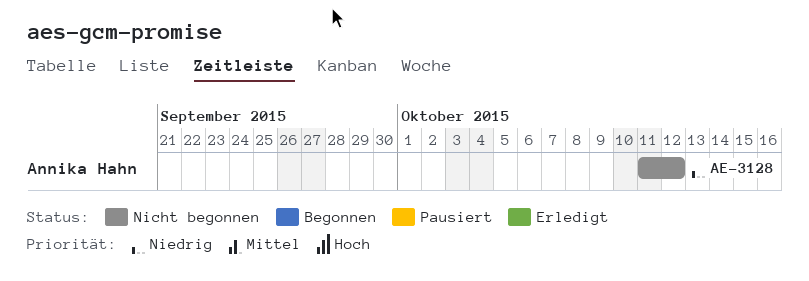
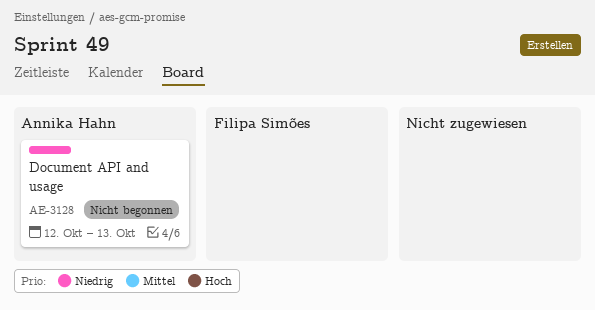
AE-3128, start: Oct 11 -> Oct 12
AE-3128, due: Oct 12 -> Oct 13

